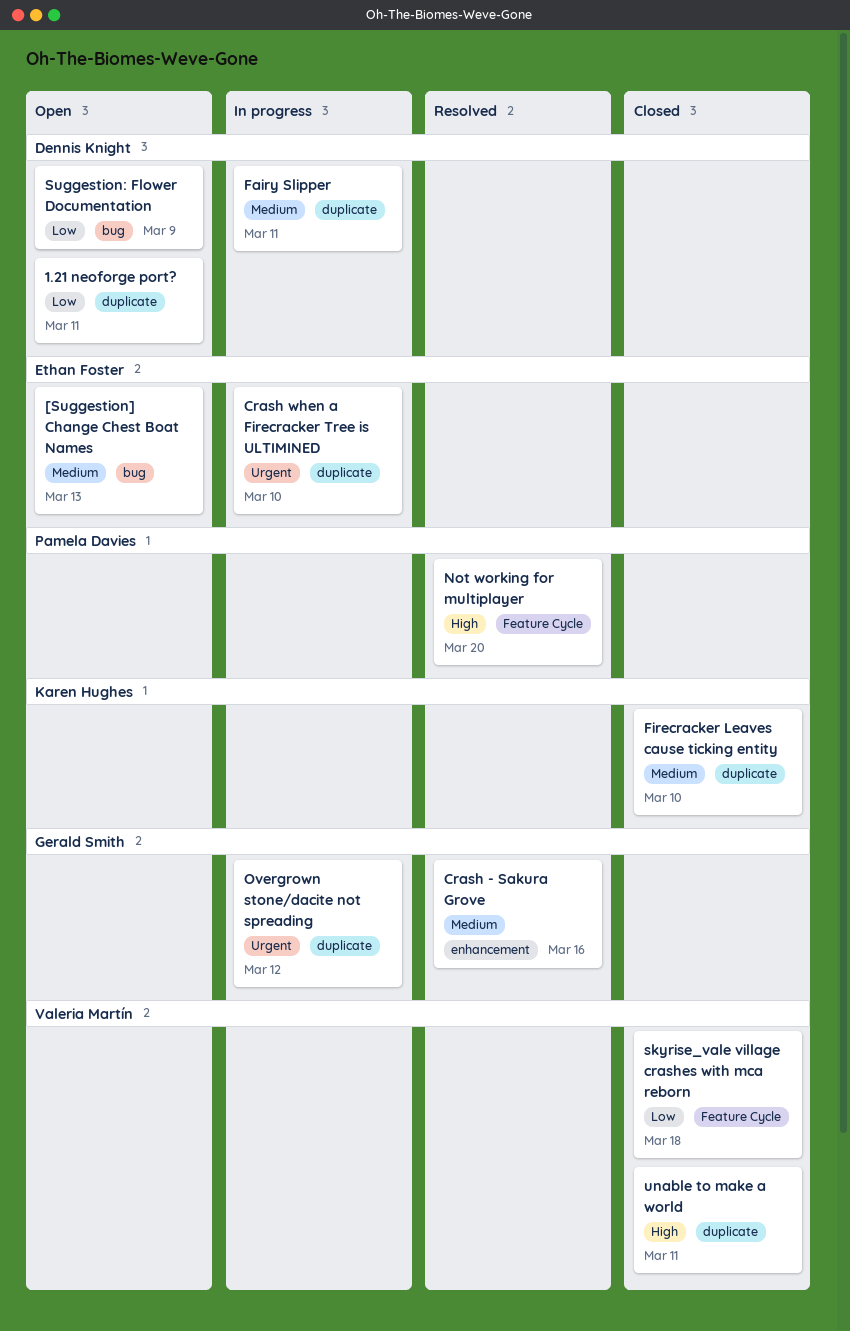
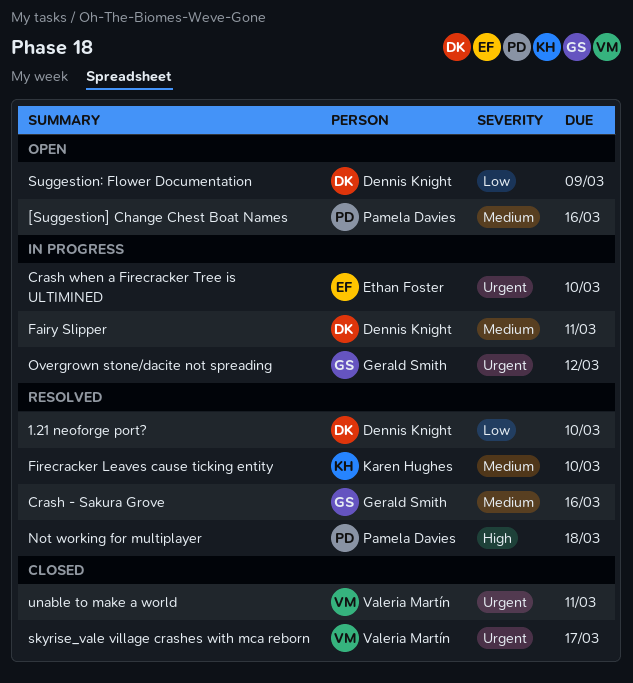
1.21 neoforge port?, status: Open -> Resolved
1.21 neoforge port?, due: Mar 11 -> Mar 10
[Suggestion] Change Chest Boat Names, owner: Ethan Foster -> Pamela Davies
[Suggestion] Change Chest Boat Names, due: Mar 13 -> Mar 16
Firecracker Leaves cause ticking entity, status: Closed -> Resolved
Not working for multiplayer, due: Mar 20 -> Mar 18
skyrise_vale village crashes with mca reborn, priority: Low -> Urgent
skyrise_vale village crashes with mca reborn, due: Mar 18 -> Mar 17
unable to make a world, priority: High -> Urgent

